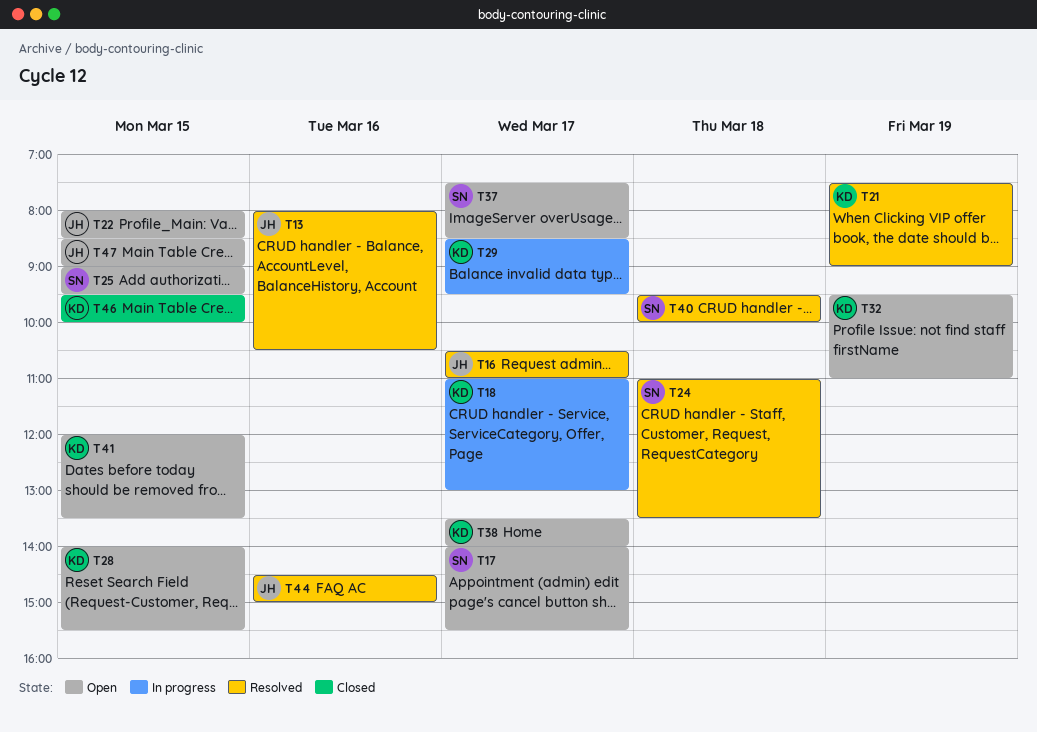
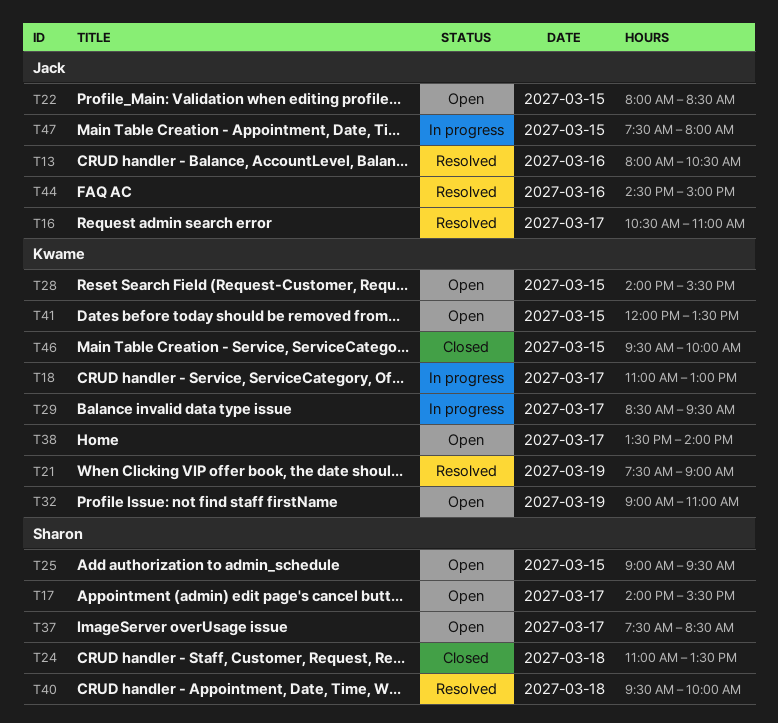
T24, status: Resolved -> Closed
T32, begins: 09:30 -> 09:00
T47, status: Open -> In progress
T47, begins: 08:30 -> 07:30
T47, ends: 09:00 -> 08:00

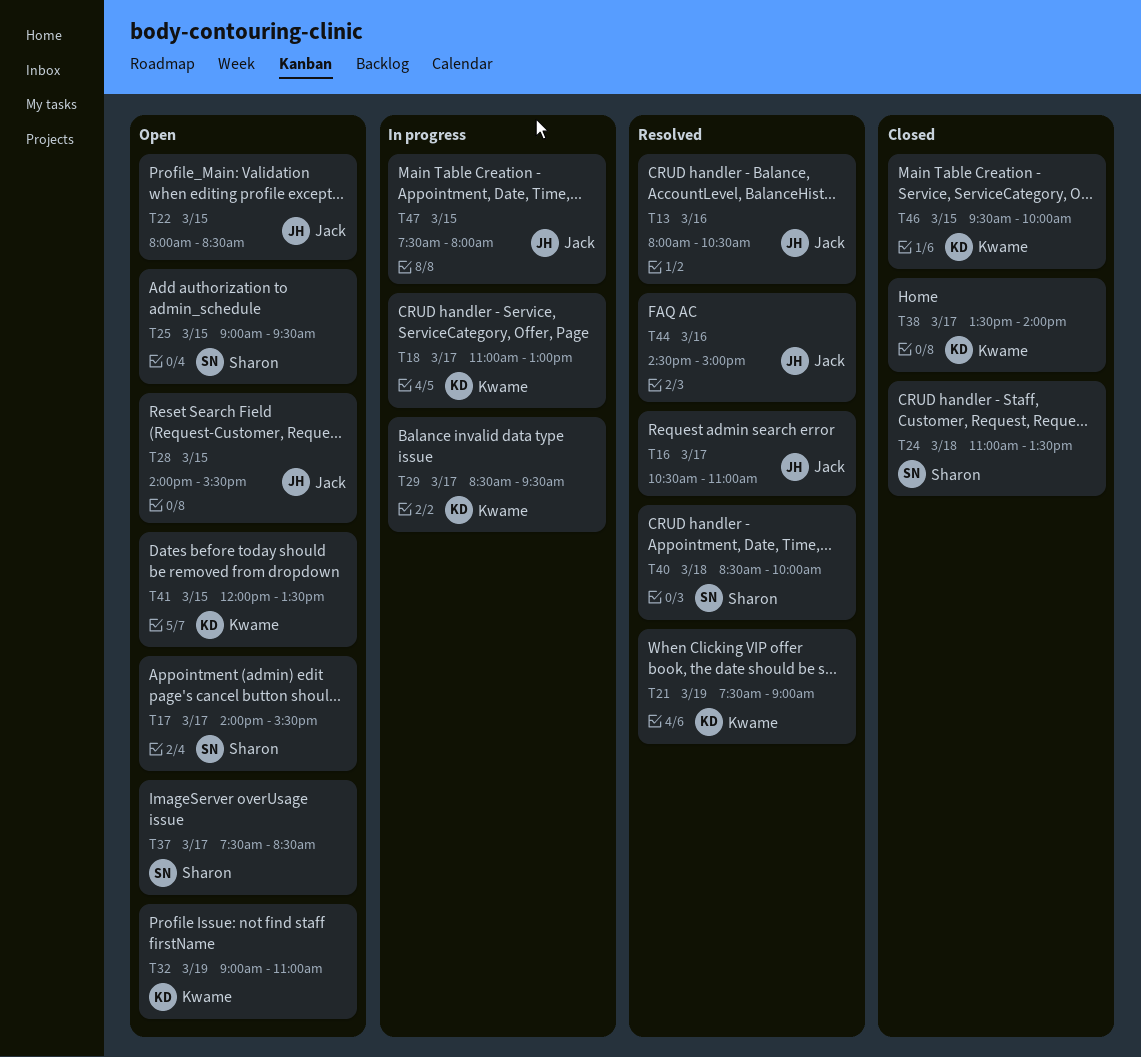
T28, owner: Kwame -> Jack
T38, status: Open -> Closed
T40, begins: 09:30 -> 08:30

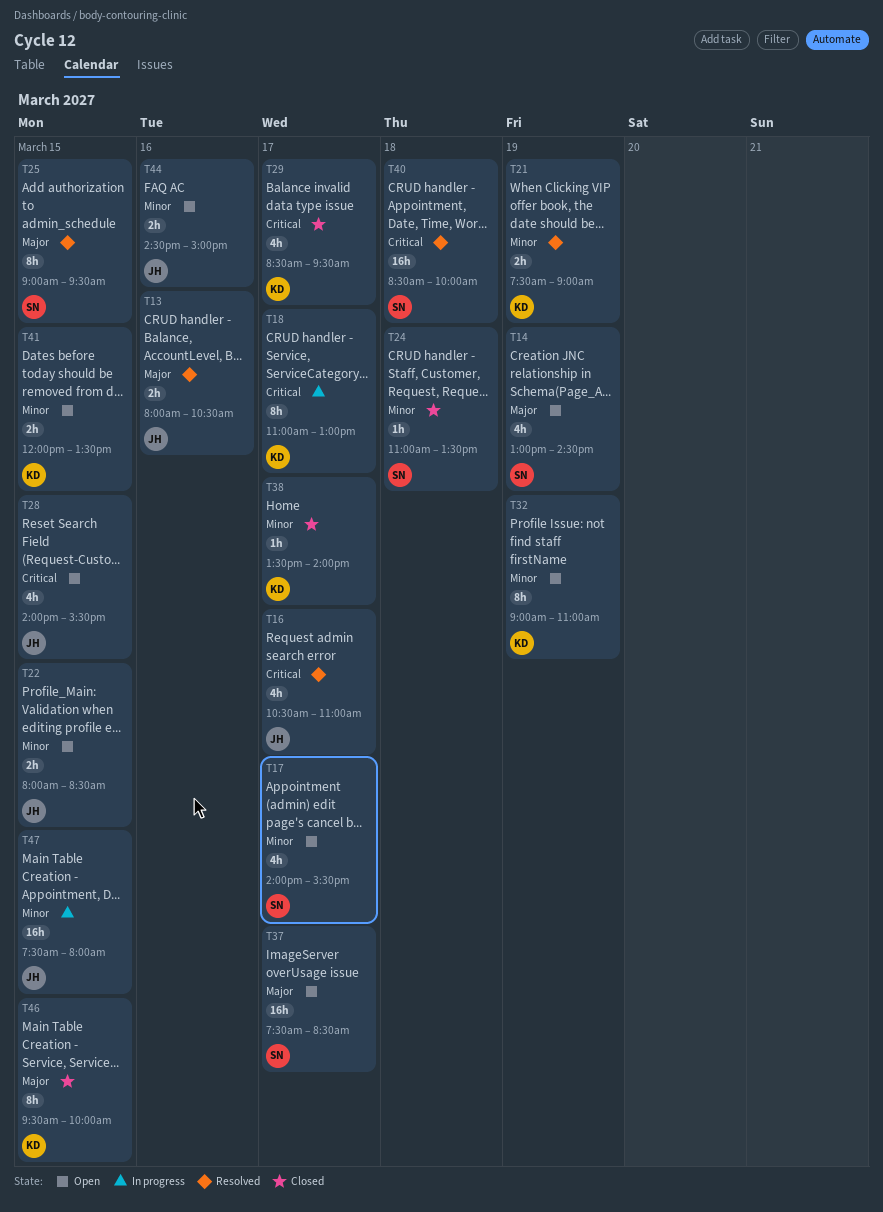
T14: none -> present
T25, status: Open -> Resolved
T29, status: In progress -> Closed
T44, status: Resolved -> Open

